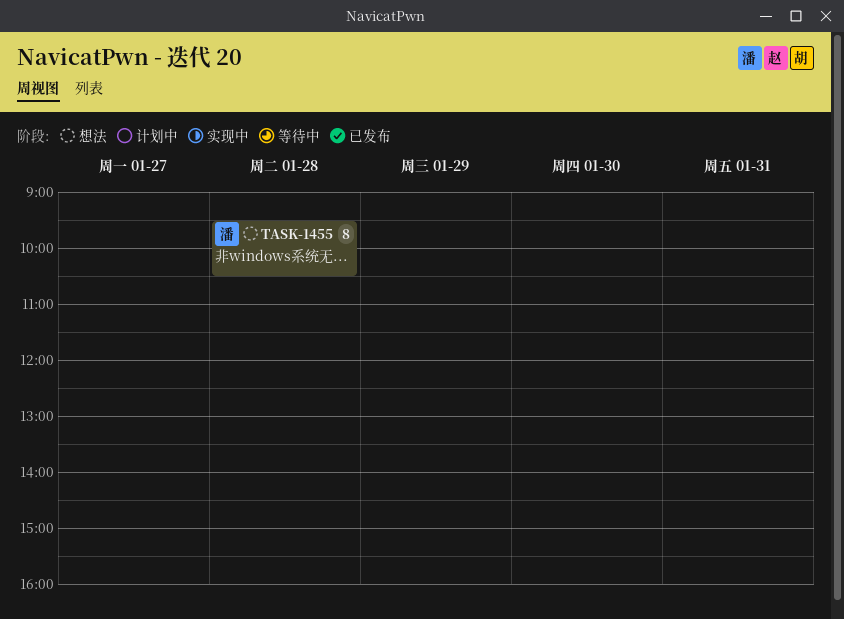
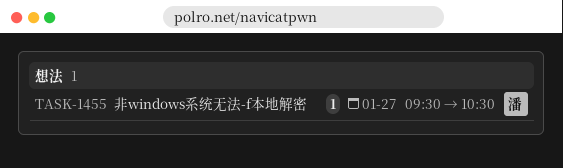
TASK-1455, estimate: 8 -> 1
TASK-1455, day: Jan 28 -> Jan 27

